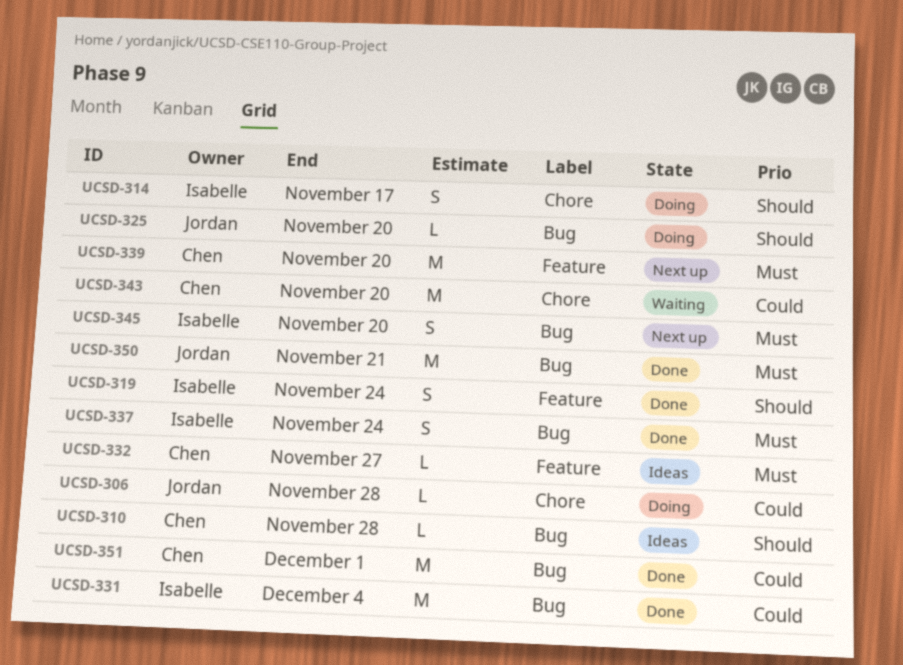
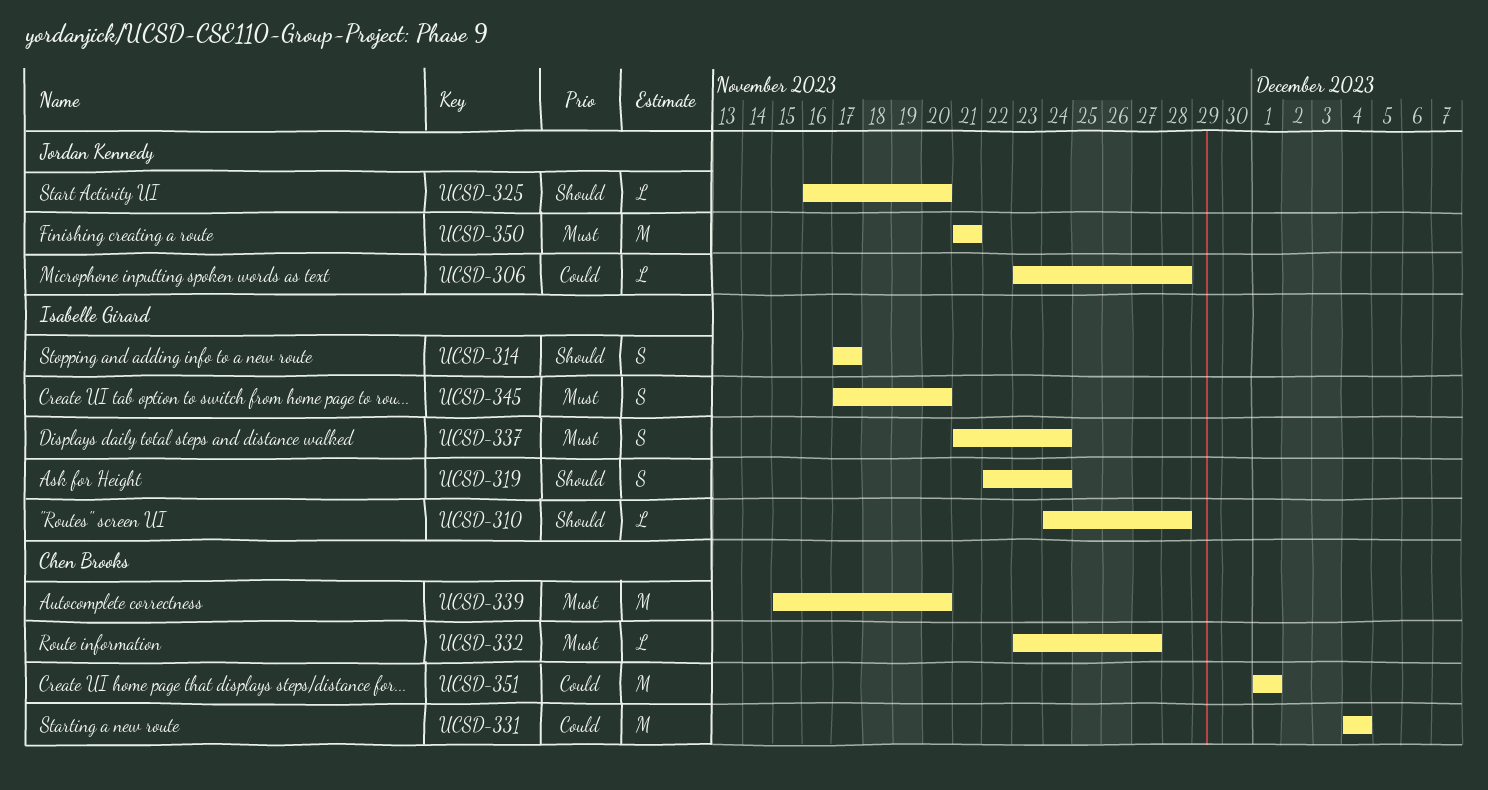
UCSD-310, owner: Chen Brooks -> Isabelle Girard
UCSD-331, owner: Isabelle Girard -> Chen Brooks
UCSD-343: present -> none

